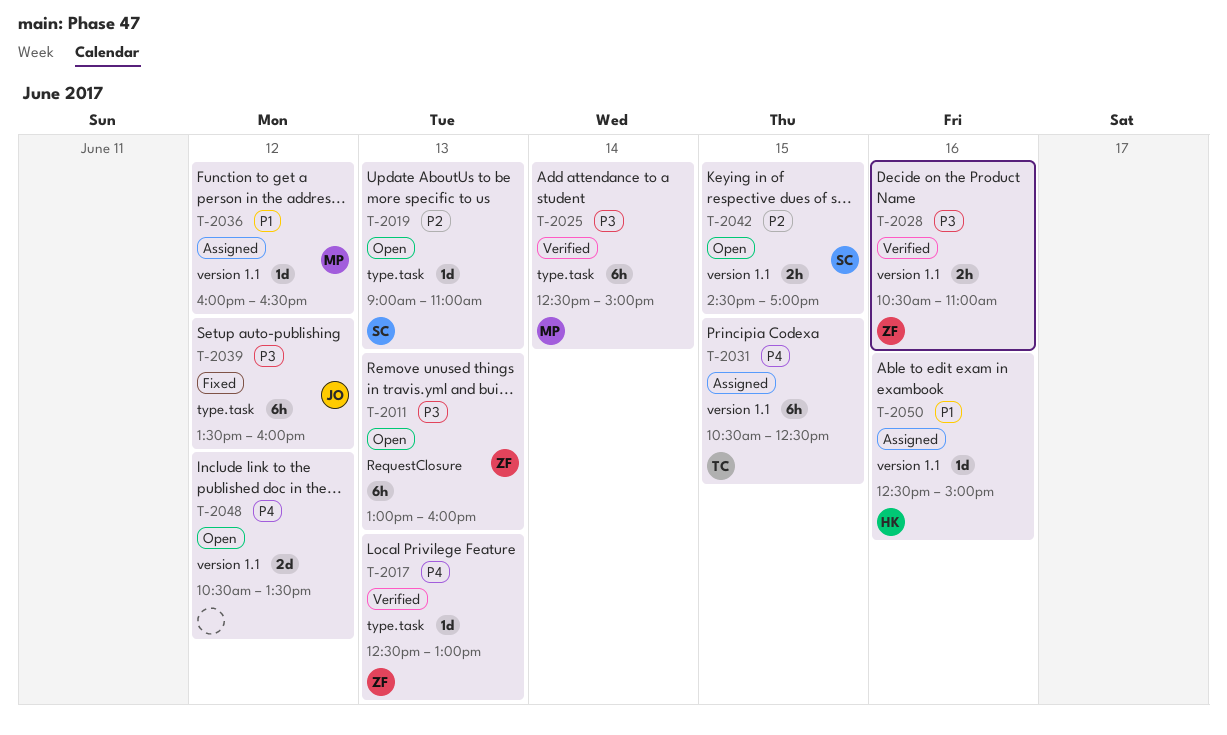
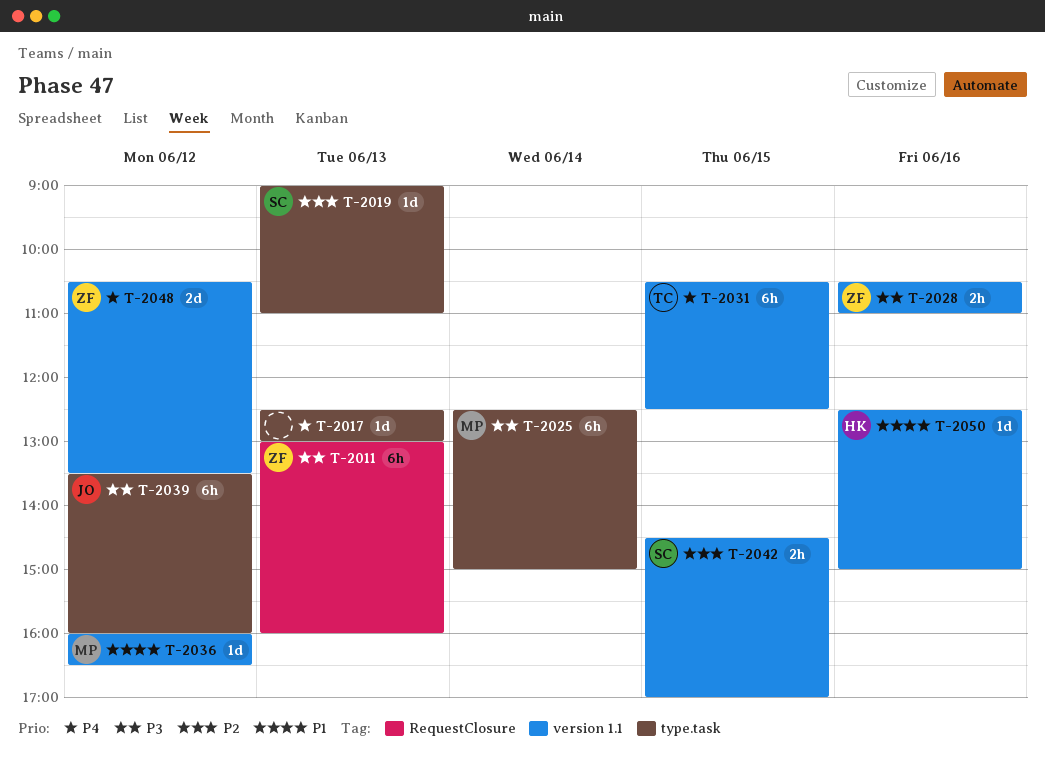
T-2017, owner: ZF -> none
T-2048, owner: none -> ZF

